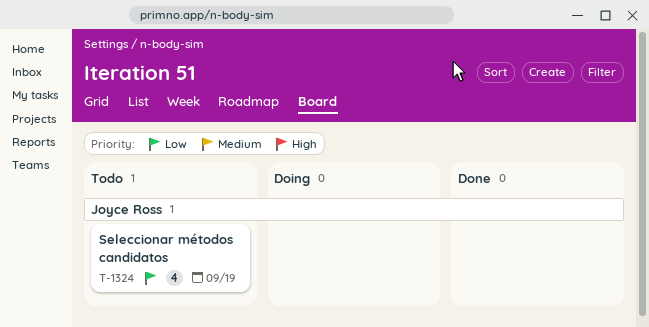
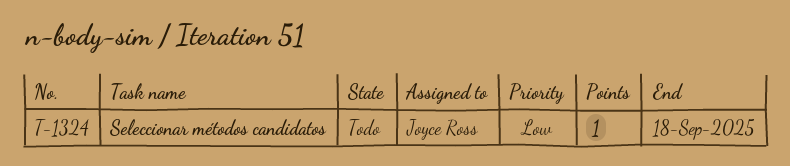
T-1324, estimate: 4 -> 1
T-1324, due: Sep 19 -> Sep 18

